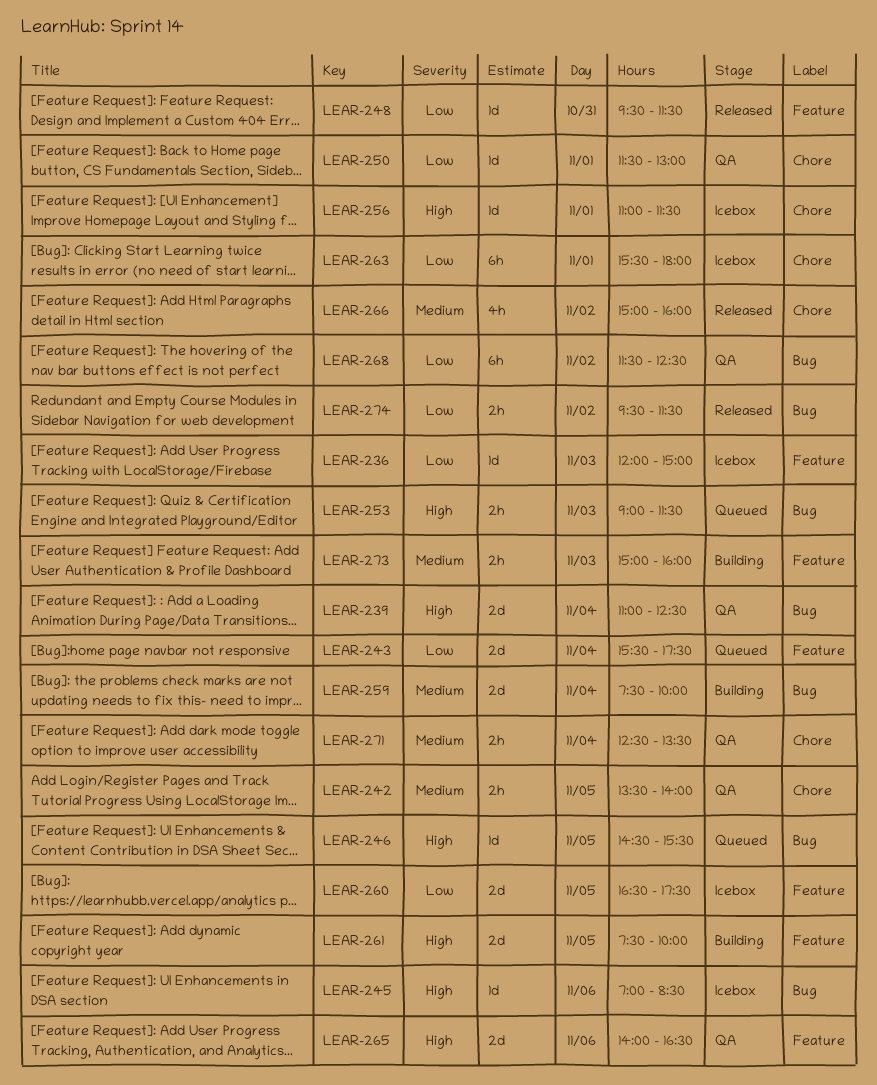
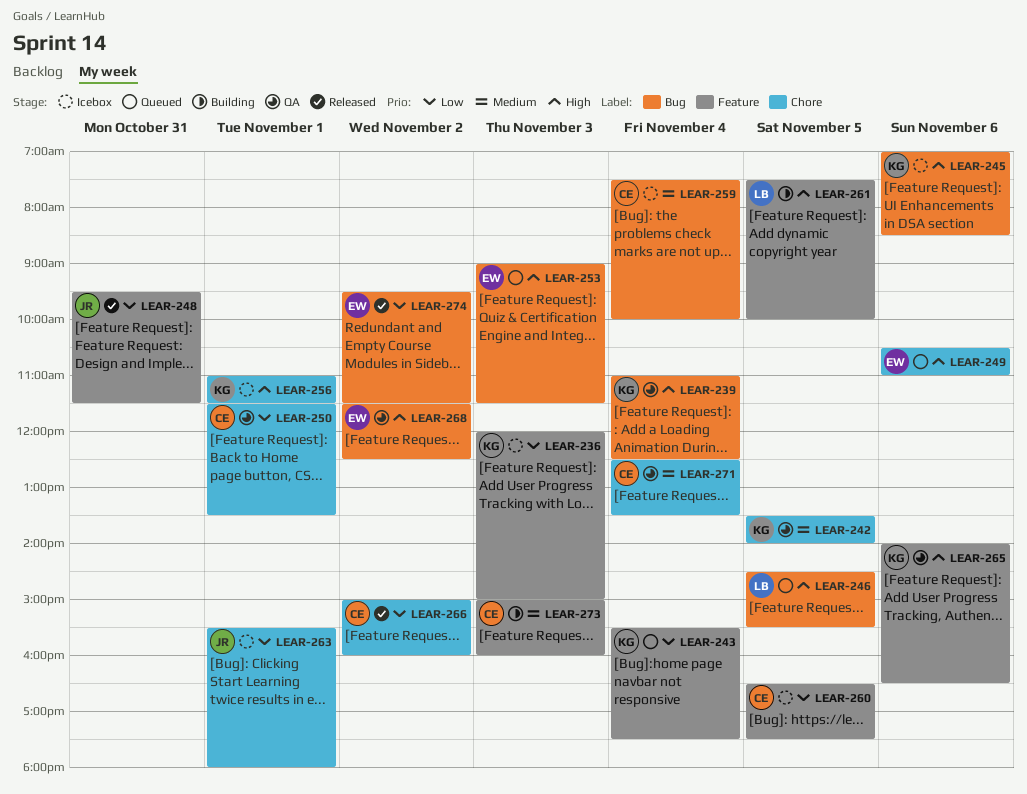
LEAR-249: none -> present
LEAR-250, ends: 13:00 -> 13:30
LEAR-259, status: Building -> Icebox
LEAR-266, priority: Medium -> Low
LEAR-268, priority: Low -> High

